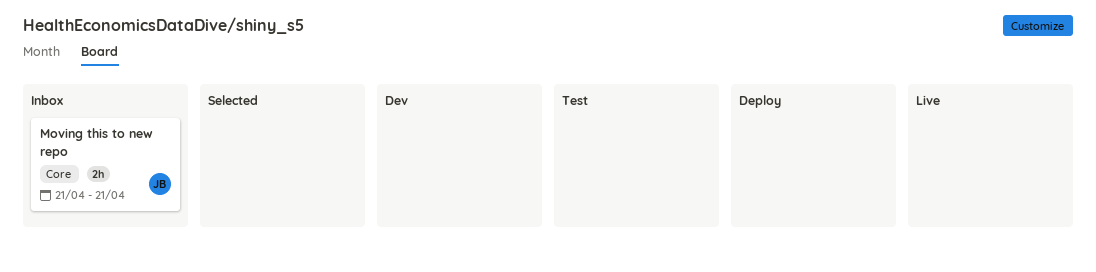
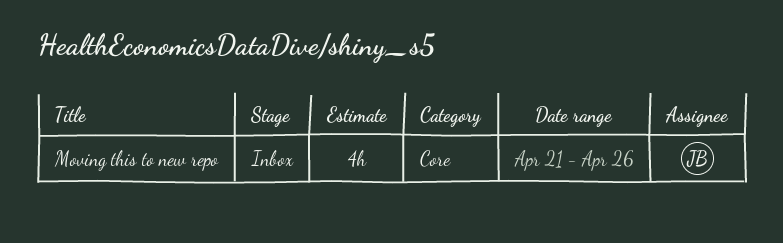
Moving this to new repo, estimate: 2h -> 4h
Moving this to new repo, due: Apr 21 -> Apr 26

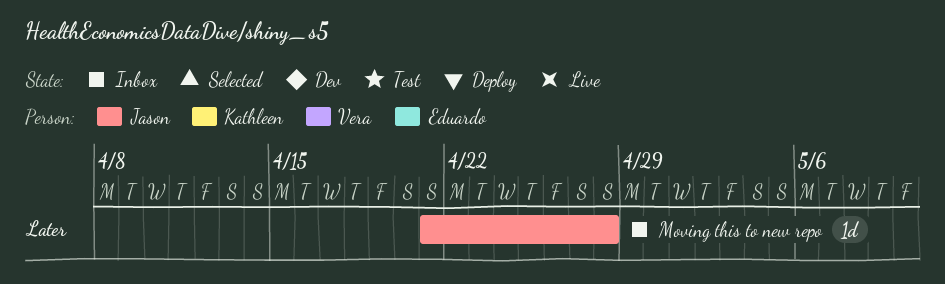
Moving this to new repo, estimate: 4h -> 1d
Moving this to new repo, due: Apr 26 -> Apr 28

